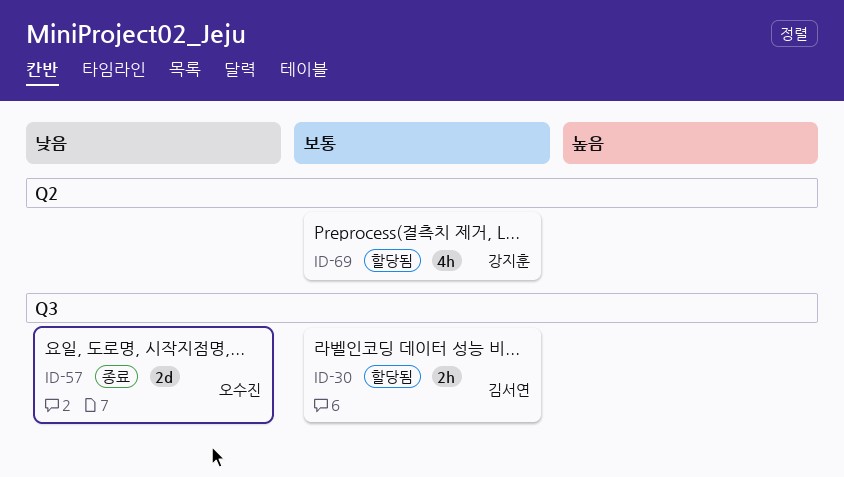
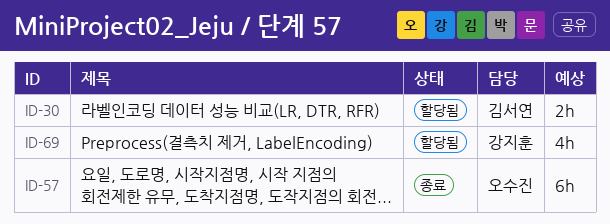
ID-57, estimate: 2d -> 6h

